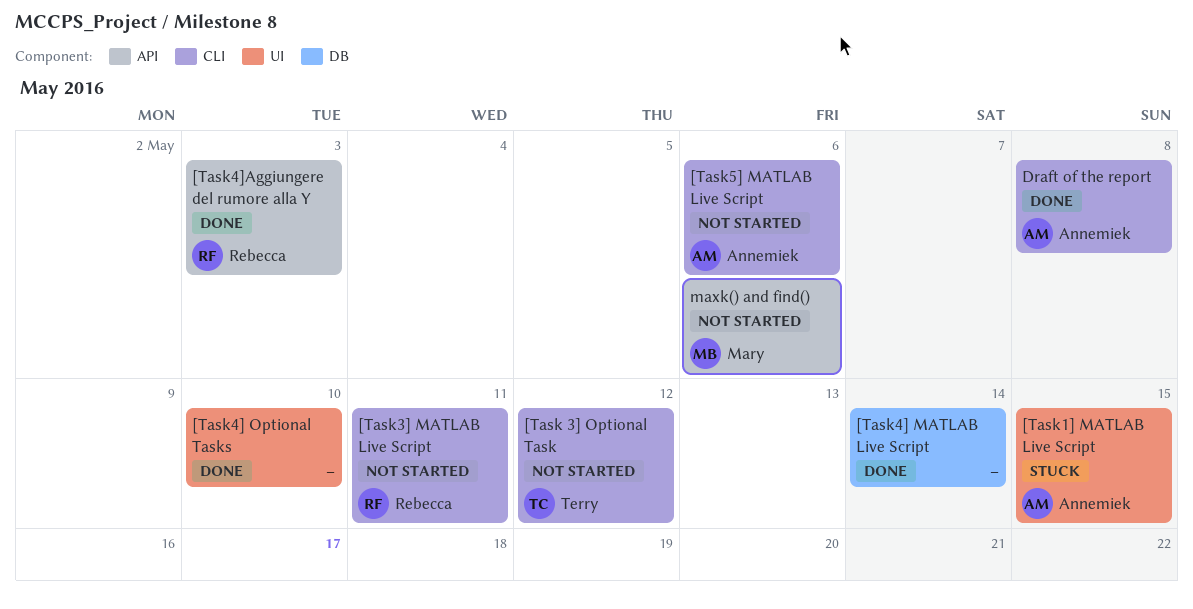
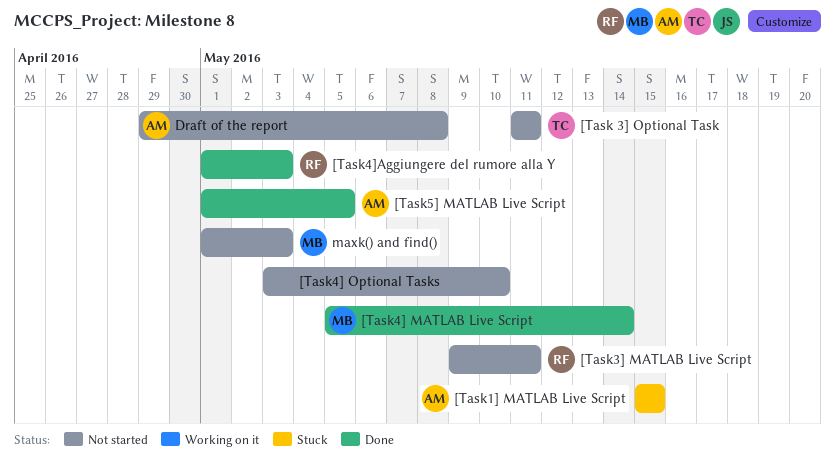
[Task 3] Optional Task, due: May 12 -> May 11
[Task4] MATLAB Live Script, owner: none -> Mary
[Task4] Optional Tasks, status: Done -> Not started
[Task5] MATLAB Live Script, status: Not started -> Done
[Task5] MATLAB Live Script, due: May 6 -> May 5
Draft of the report, status: Done -> Not started
maxk() and find(), due: May 6 -> May 3

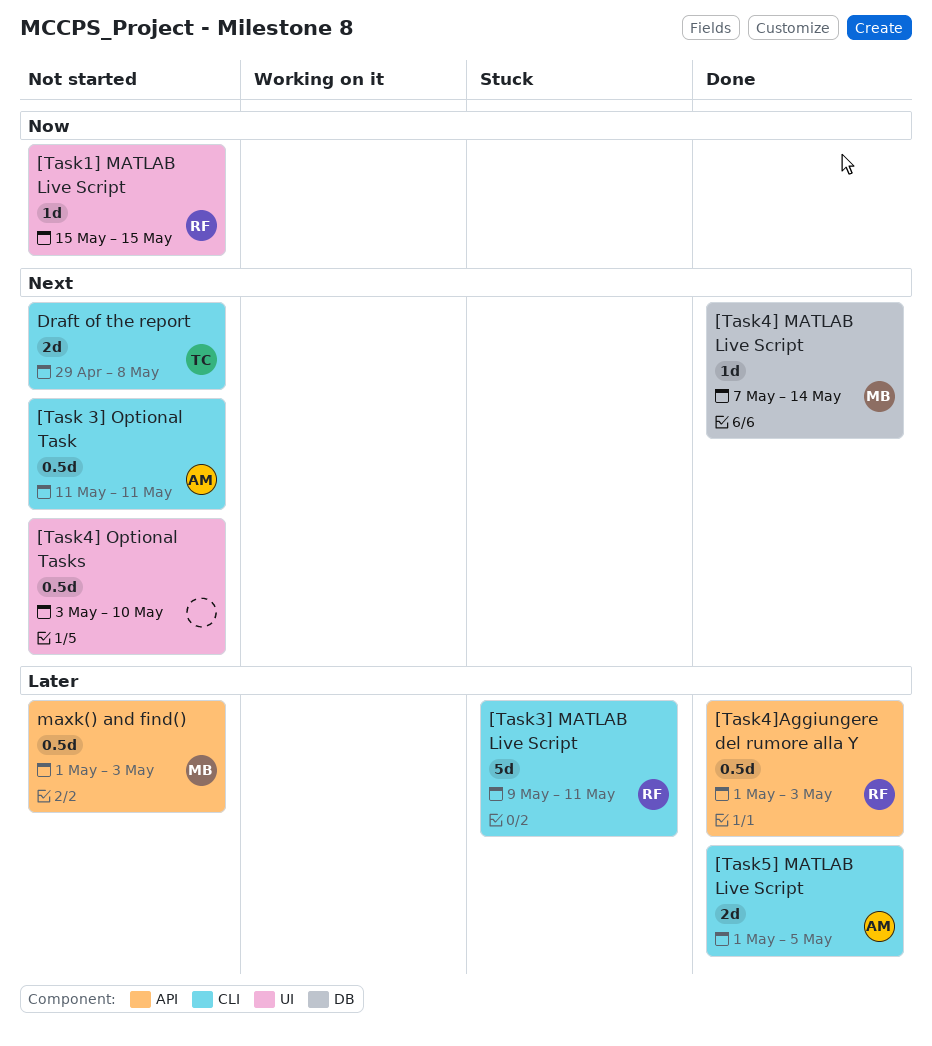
[Task 3] Optional Task, owner: TC -> AM
[Task1] MATLAB Live Script, status: Stuck -> Not started
[Task1] MATLAB Live Script, owner: AM -> RF
[Task3] MATLAB Live Script, status: Not started -> Stuck
[Task4] MATLAB Live Script, start: May 5 -> May 7
Draft of the report, owner: AM -> TC

